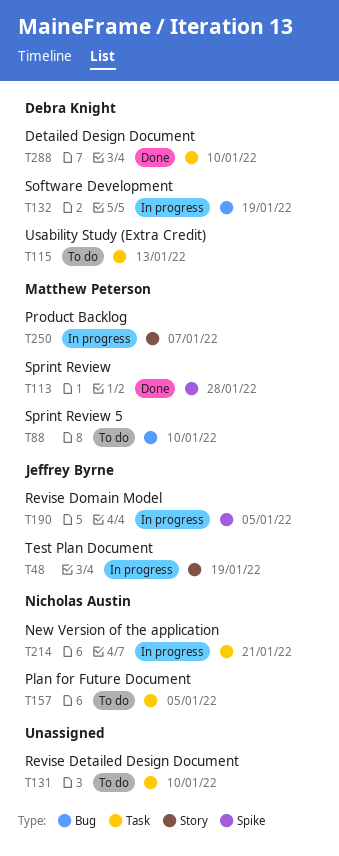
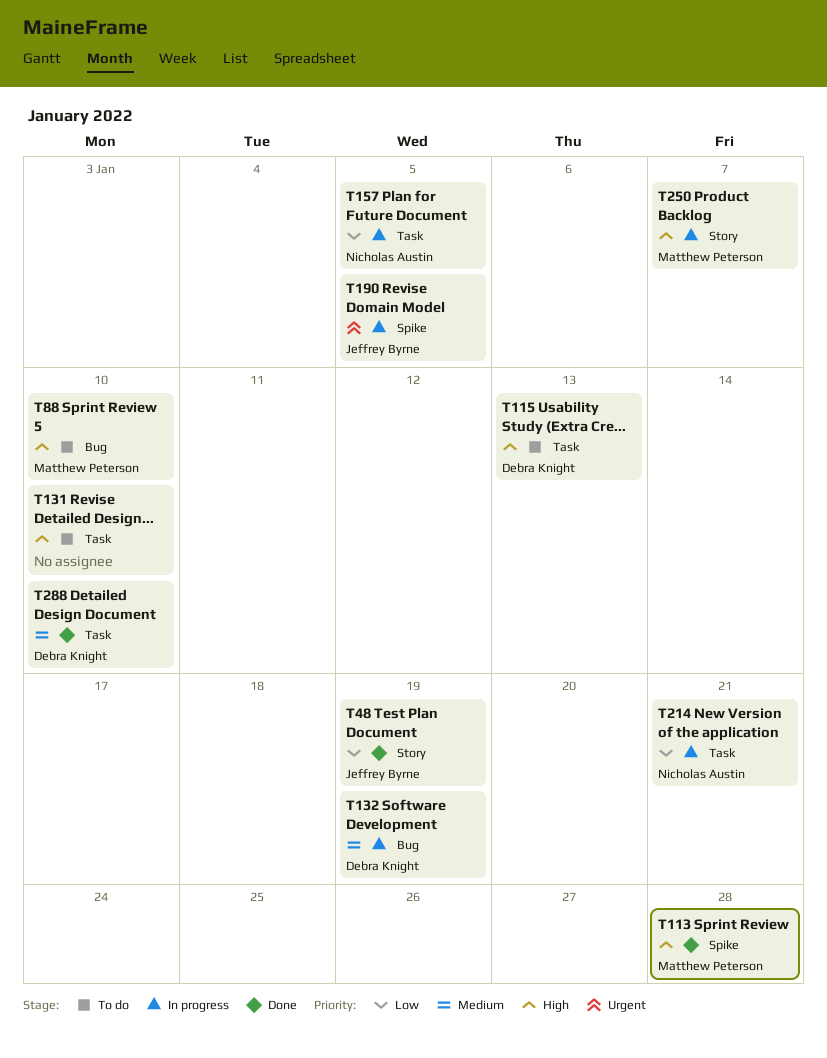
T48, status: In progress -> Done
T157, status: To do -> In progress

